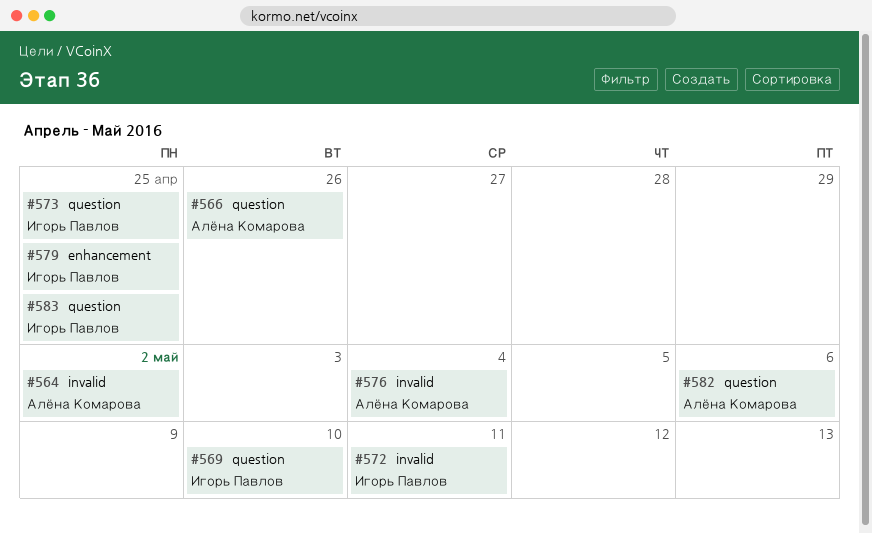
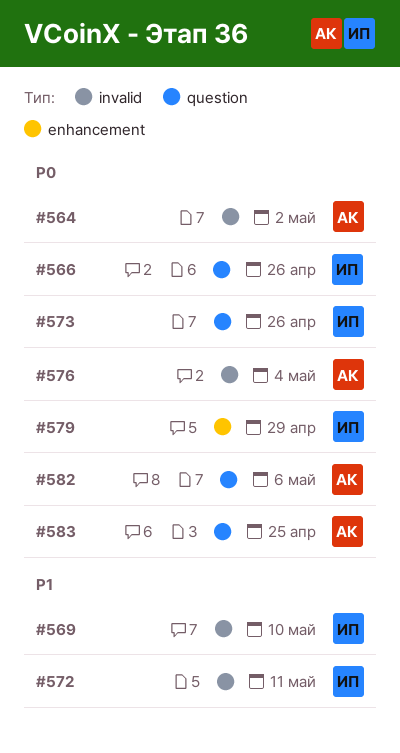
#566, owner: Алёна Комарова -> Игорь Павлов
#569, label: question -> invalid
#573, due: Apr 25 -> Apr 26
#579, due: Apr 25 -> Apr 29
#583, owner: Игорь Павлов -> Алёна Комарова

